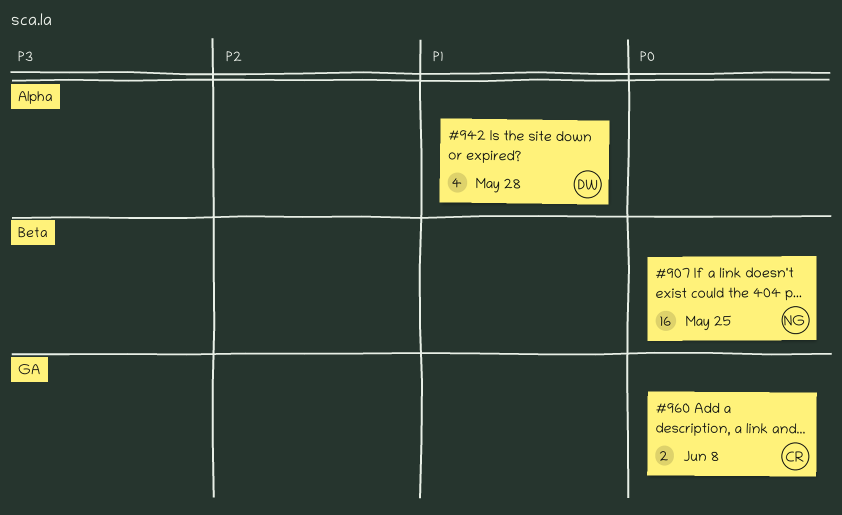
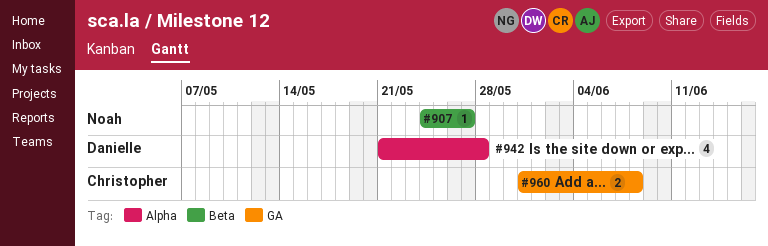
#907, estimate: 16 -> 1
#907, due: May 25 -> May 27

